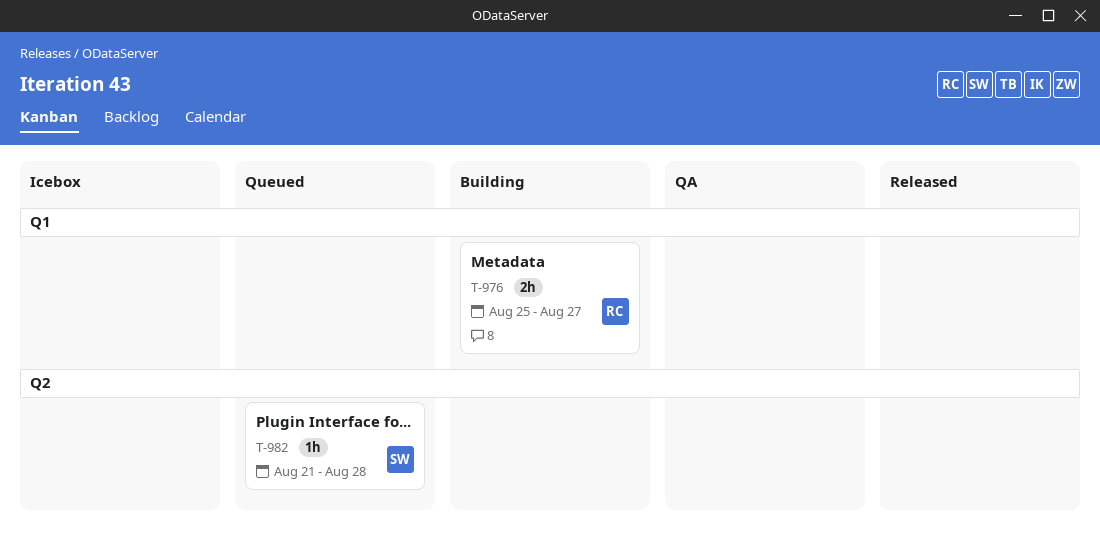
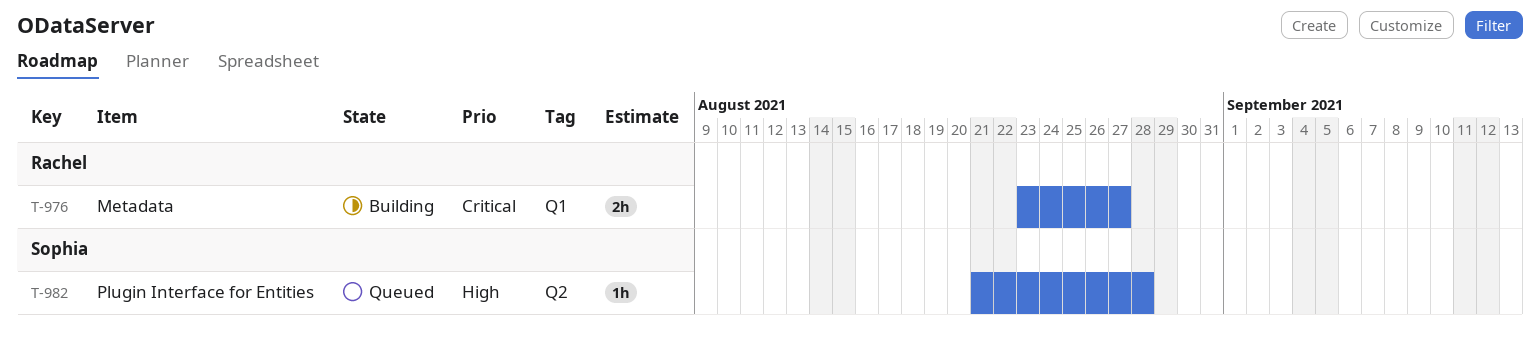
T-976, start: Aug 25 -> Aug 23

